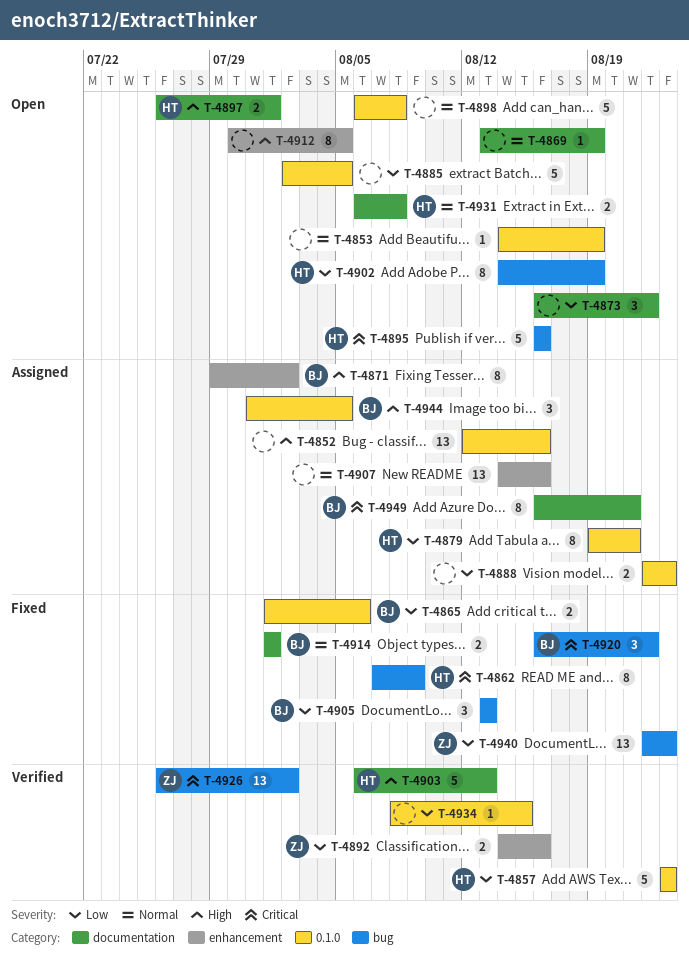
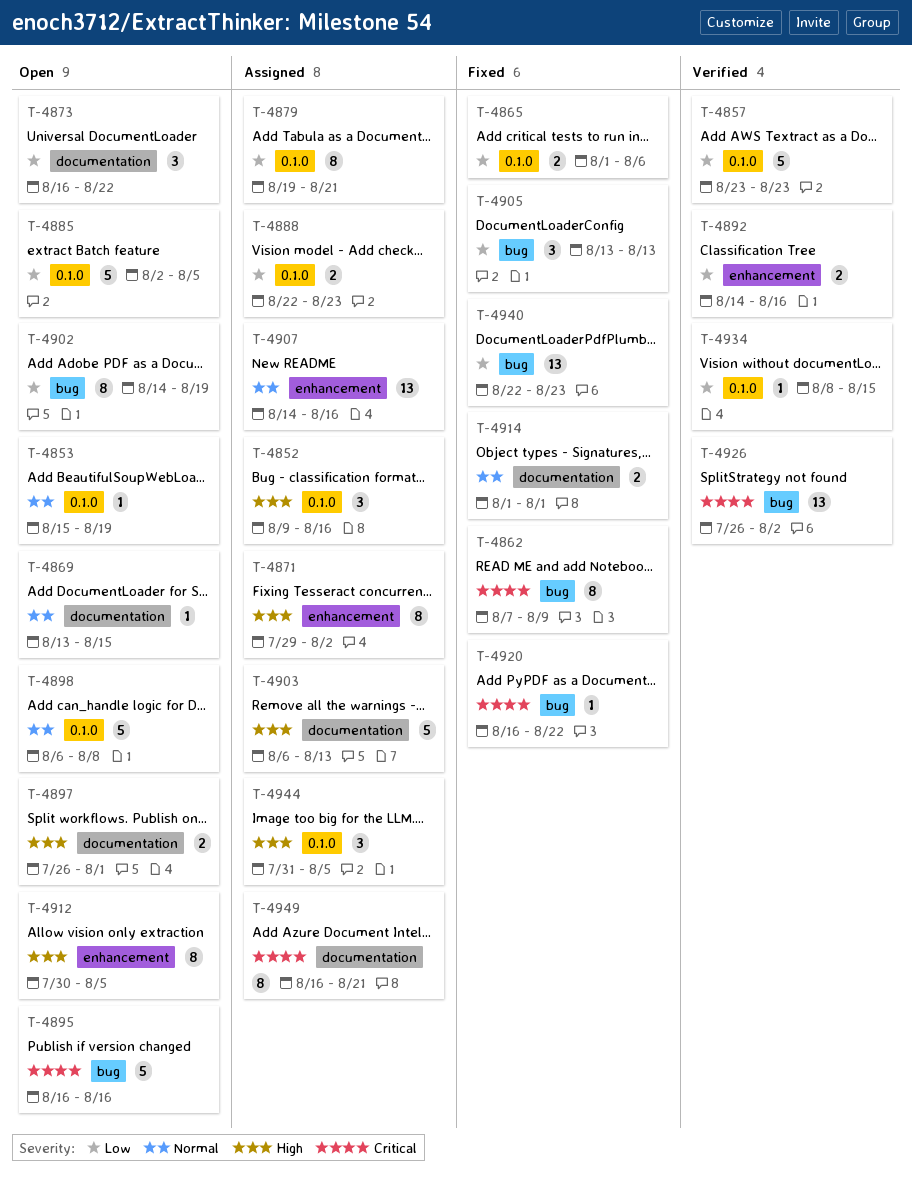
T-4852, estimate: 13 -> 3
T-4852, start: Aug 12 -> Aug 9
T-4853, start: Aug 14 -> Aug 15
T-4869, due: Aug 19 -> Aug 15
T-4903, status: Verified -> Assigned
T-4920, estimate: 3 -> 1
T-4931: present -> none

